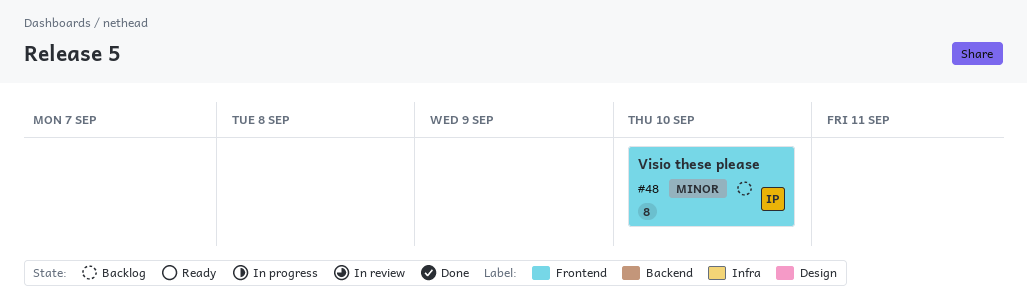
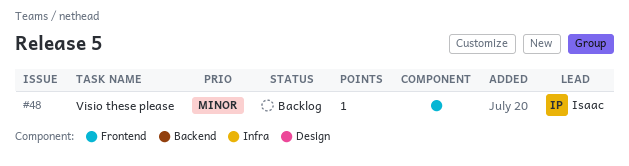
#48, estimate: 8 -> 1

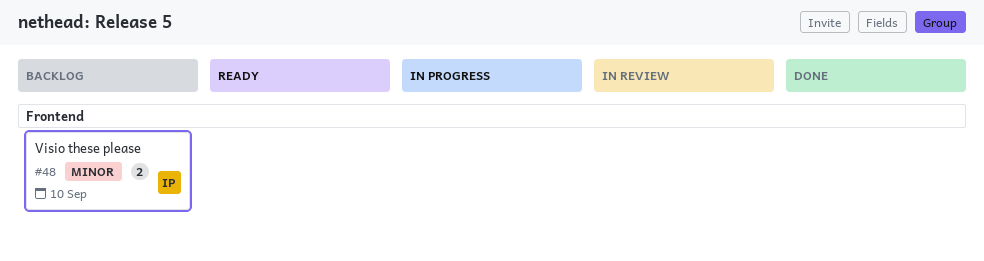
#48, estimate: 1 -> 2

